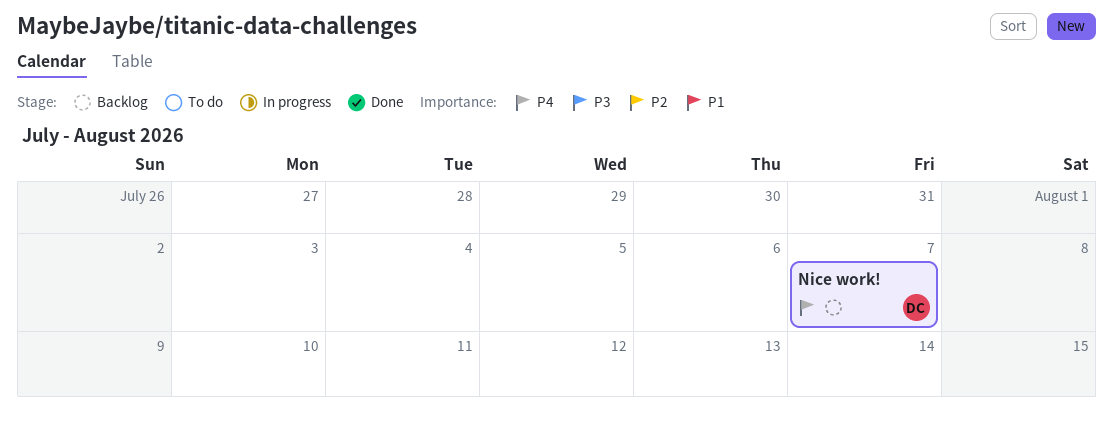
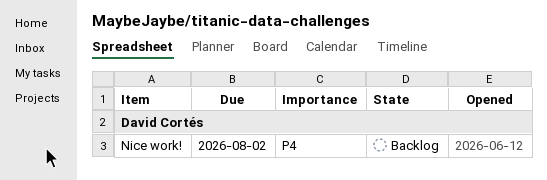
Nice work!, due: Aug 7 -> Aug 2

